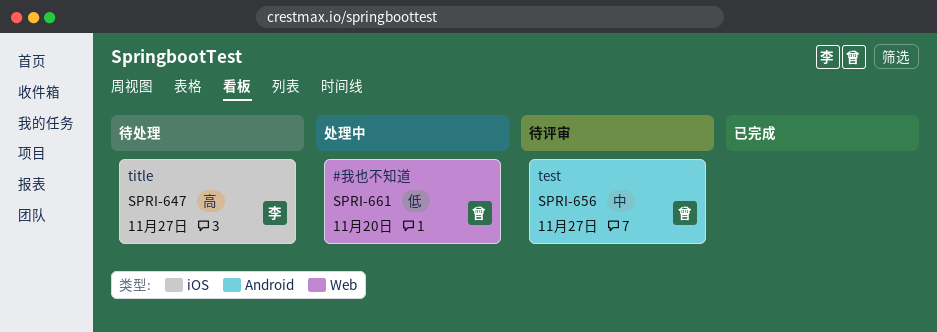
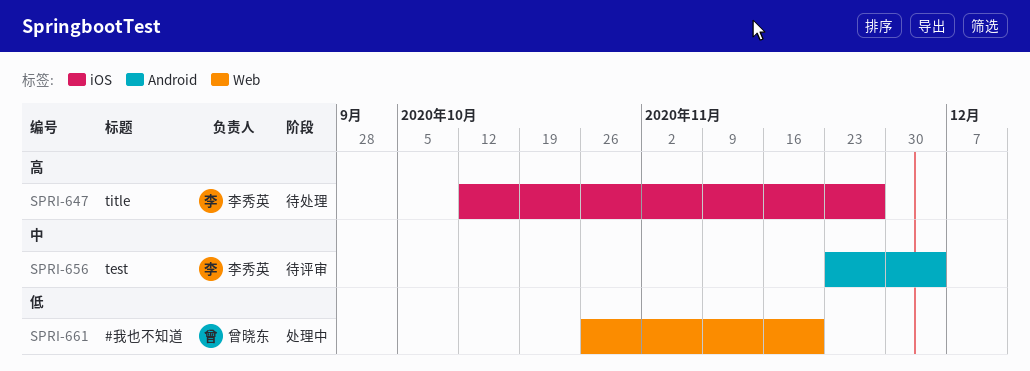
SPRI-656, owner: 曾晓东 -> 李秀英
SPRI-656, due: Nov 27 -> Dec 4

